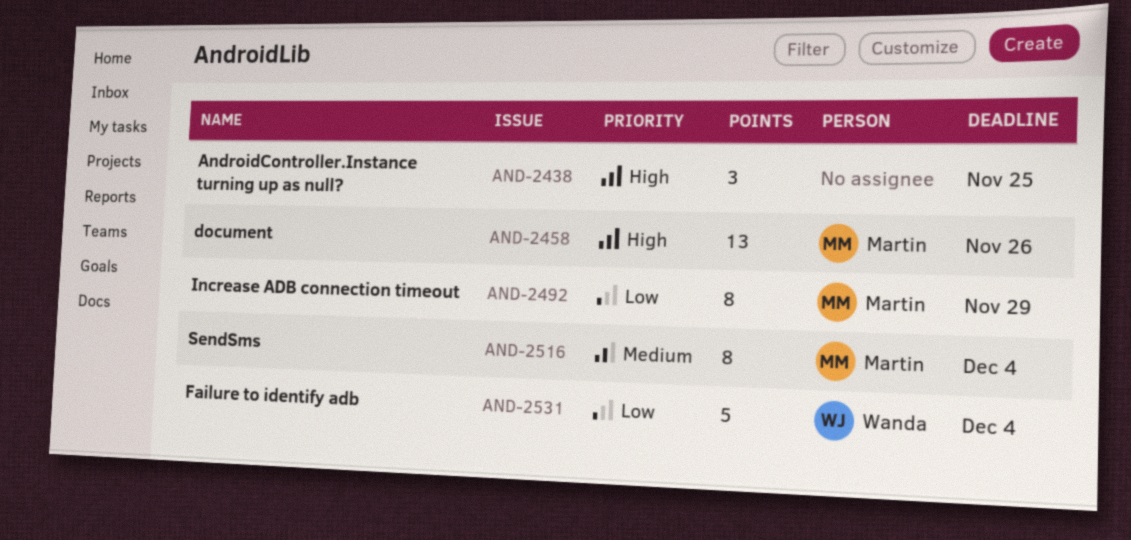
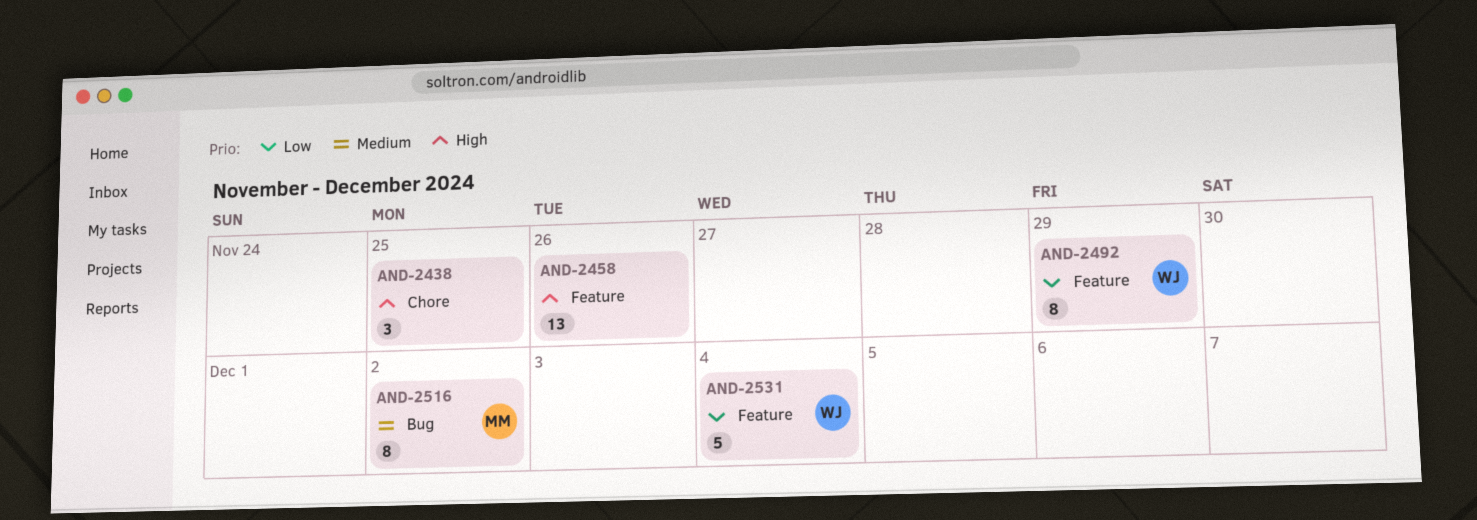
AND-2458, owner: Martin -> none
AND-2492, owner: Martin -> Wanda
AND-2516, due: Dec 4 -> Dec 2

